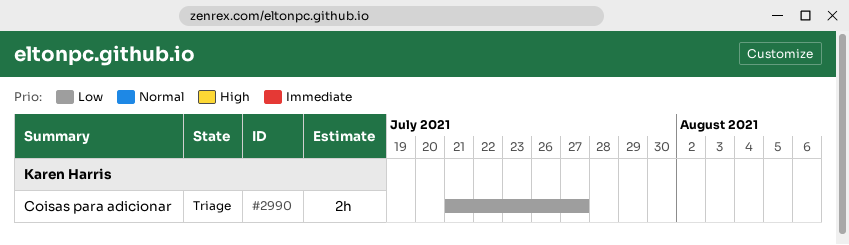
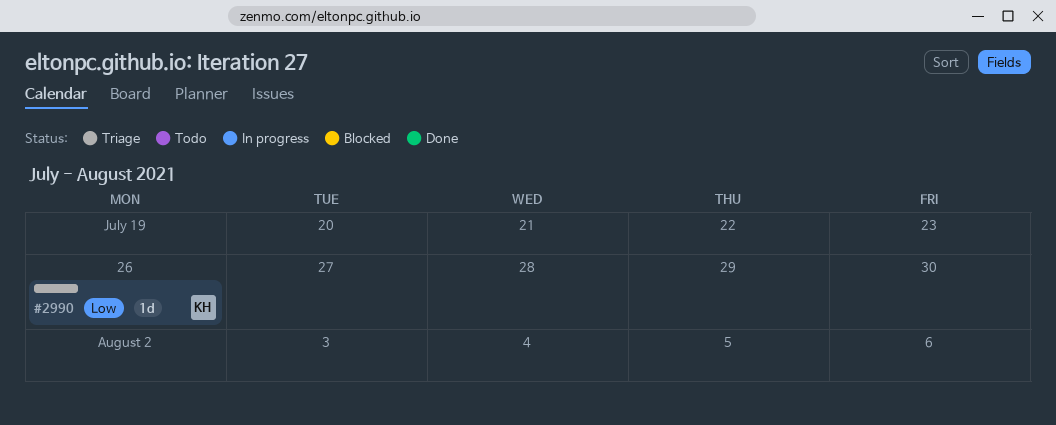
#2990, estimate: 2h -> 1d
#2990, due: Jul 27 -> Jul 26

